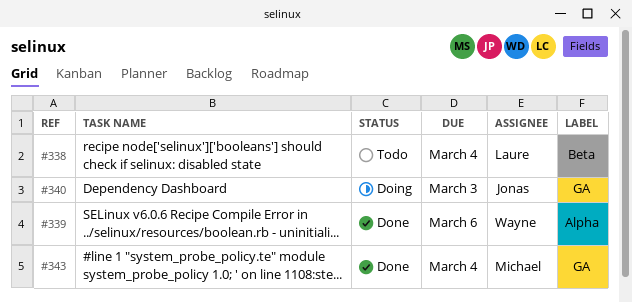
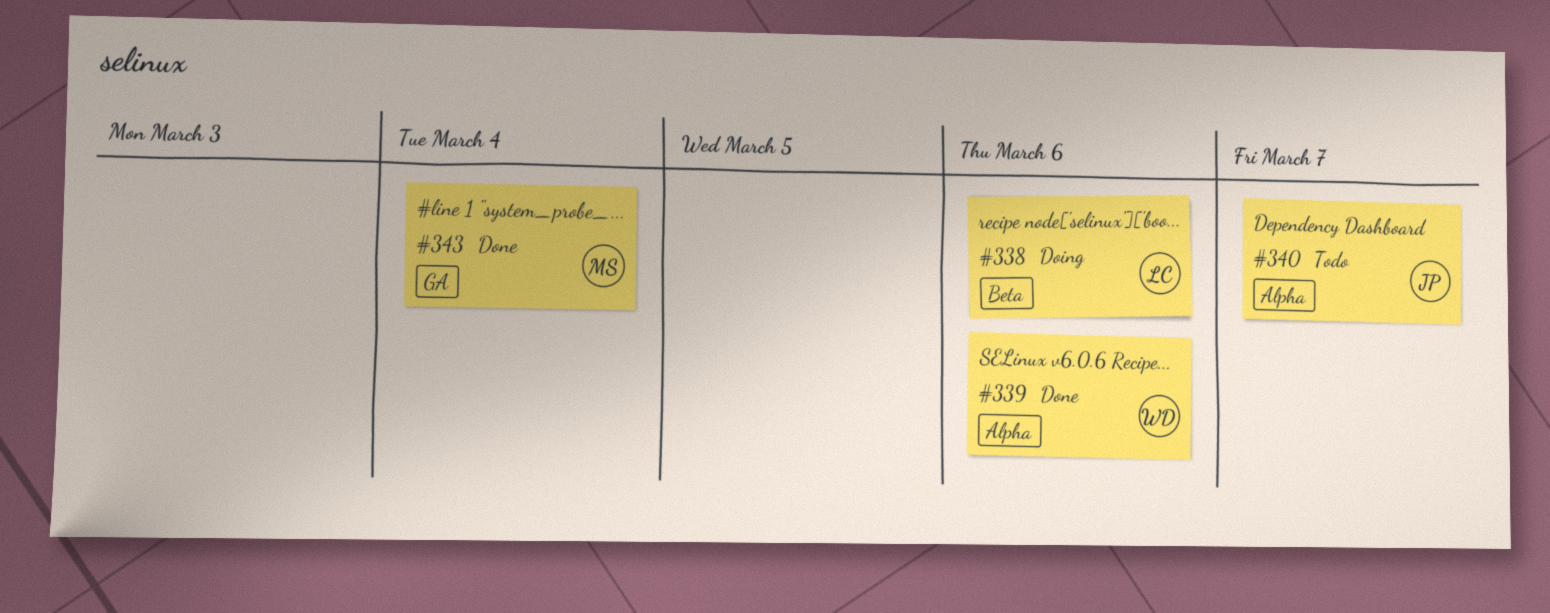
#338, status: Todo -> Doing
#338, due: Mar 4 -> Mar 6
#340, status: Doing -> Todo
#340, label: GA -> Alpha
#340, due: Mar 3 -> Mar 7

